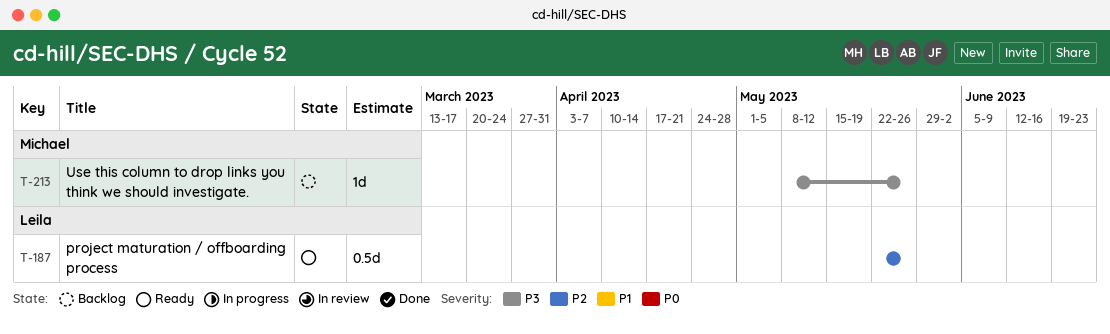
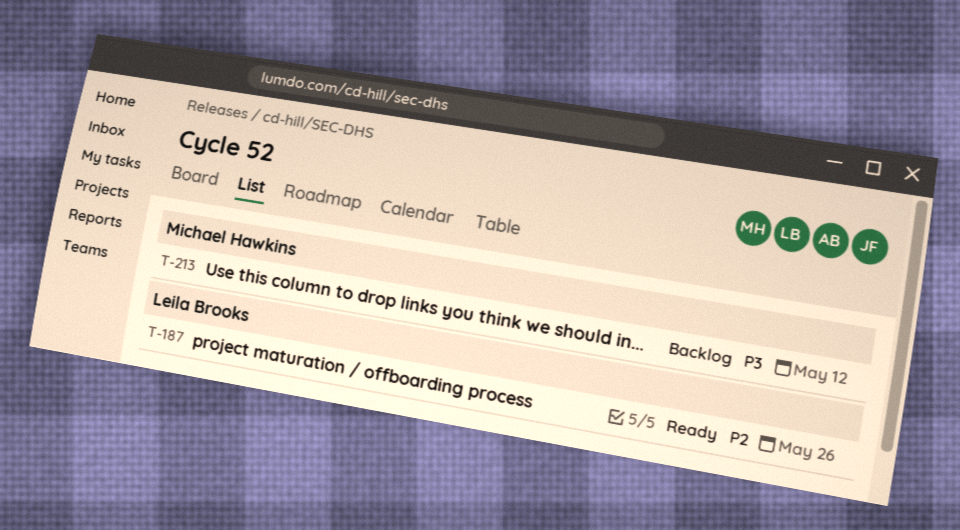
T-213, due: May 26 -> May 12

